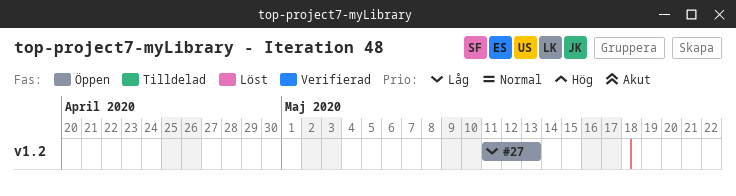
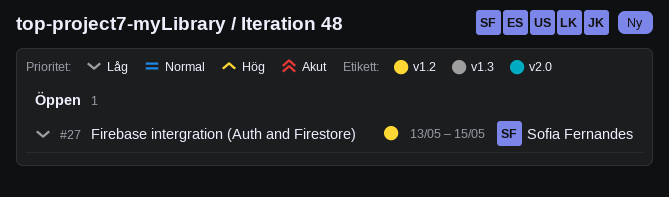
#27, start: May 11 -> May 13
#27, due: May 13 -> May 15

